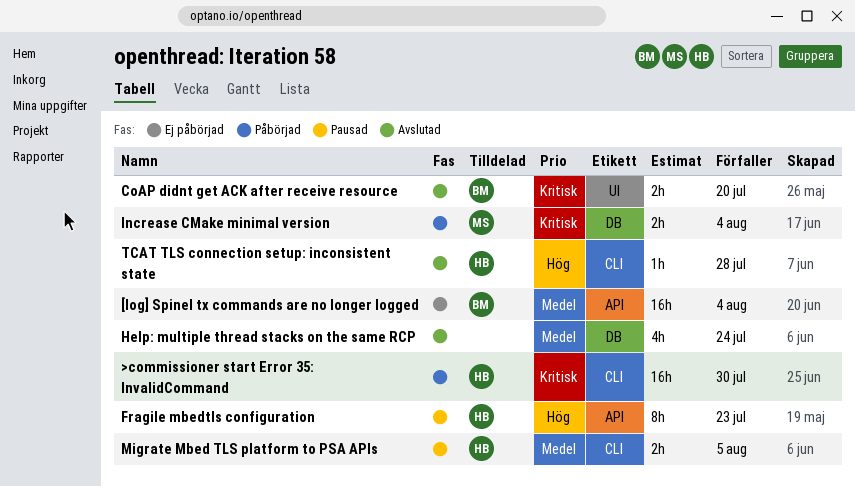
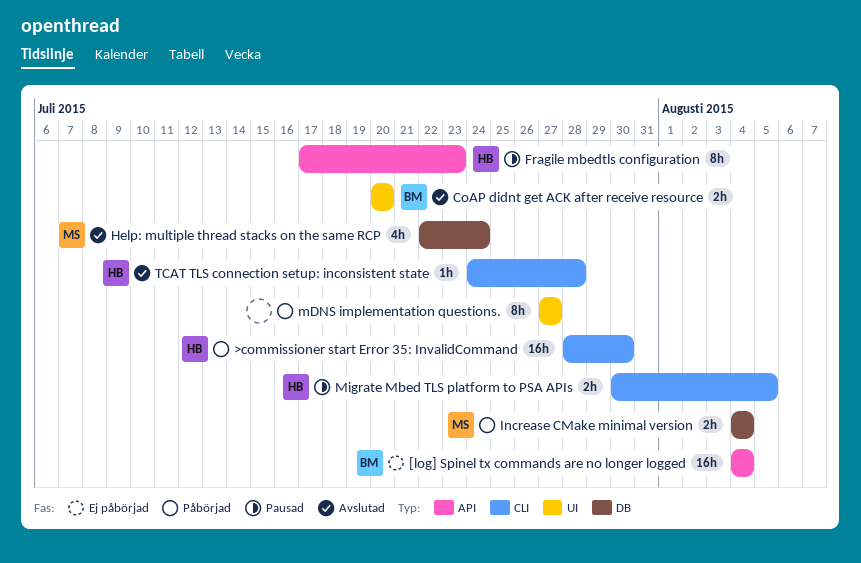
Help: multiple thread stacks on the same RCP, owner: none -> MS
mDNS implementation questions.: none -> present

